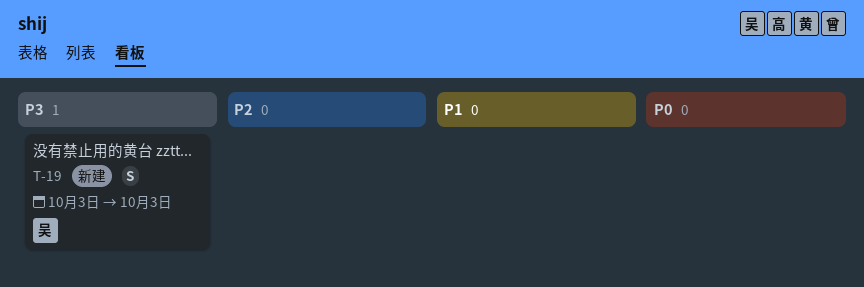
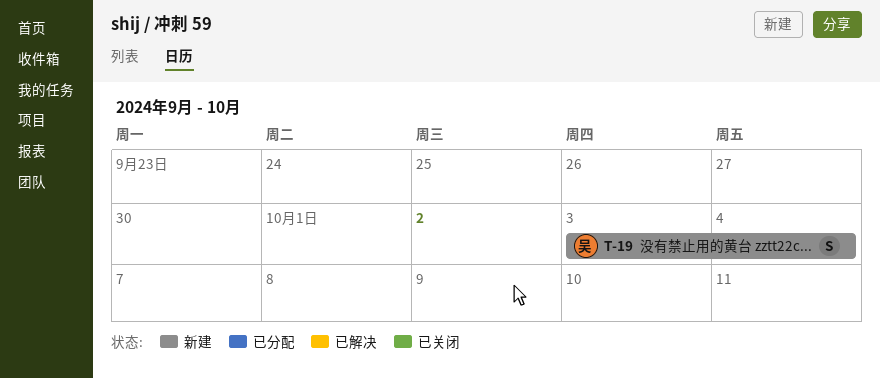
T-19, due: Oct 3 -> Oct 4

